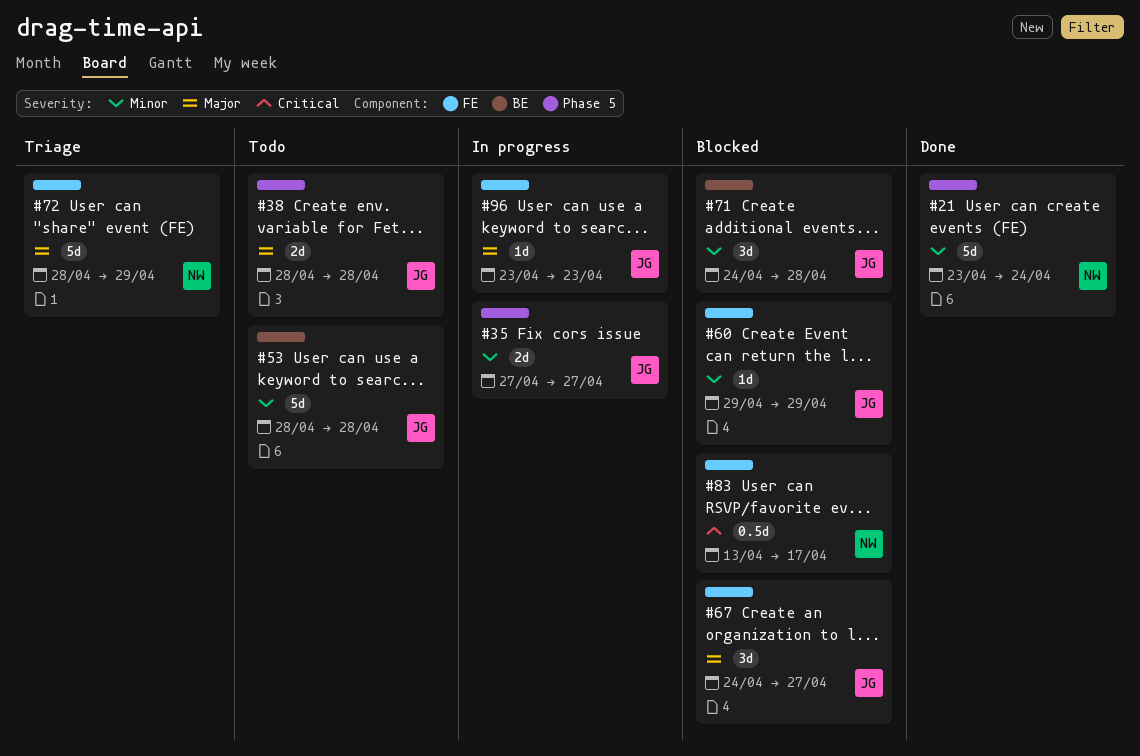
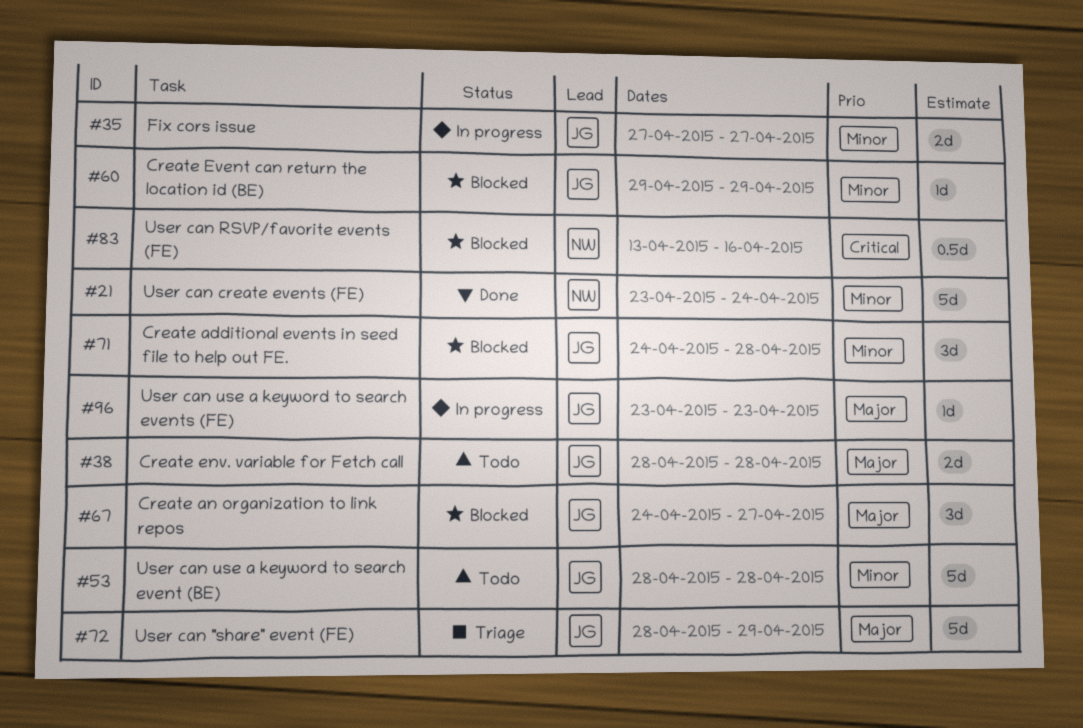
#72, owner: NW -> JG
#83, due: Apr 17 -> Apr 16

